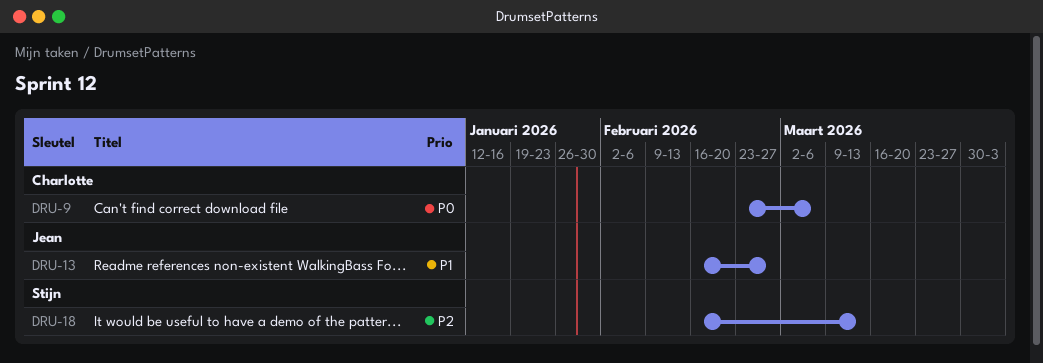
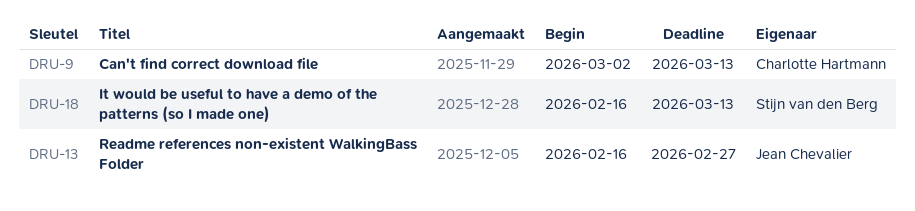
DRU-9, start: Feb 23 -> Mar 2
DRU-9, due: Mar 6 -> Mar 13

